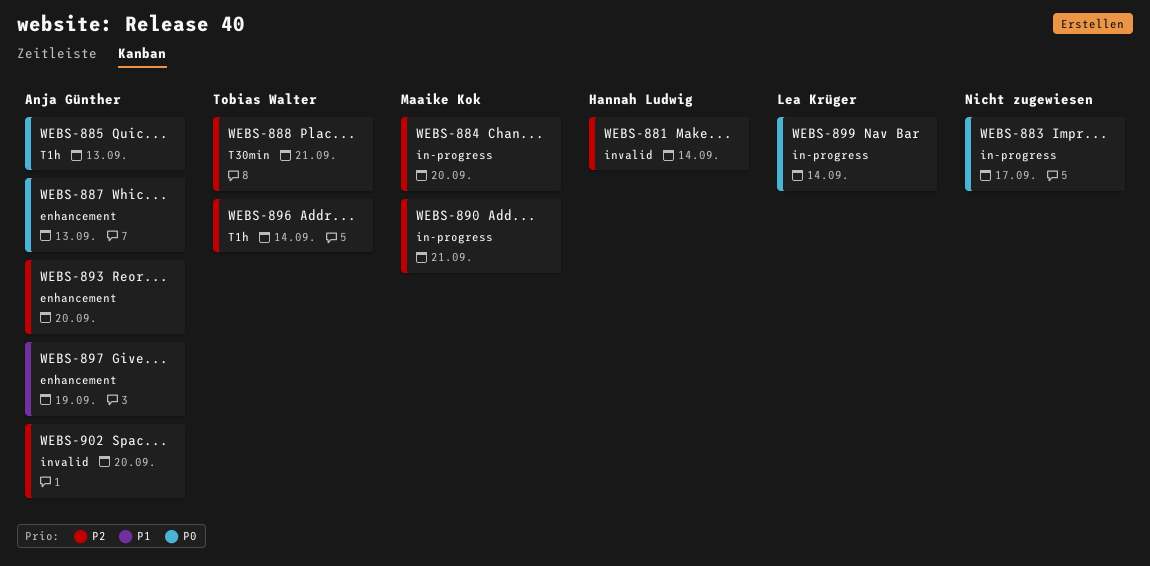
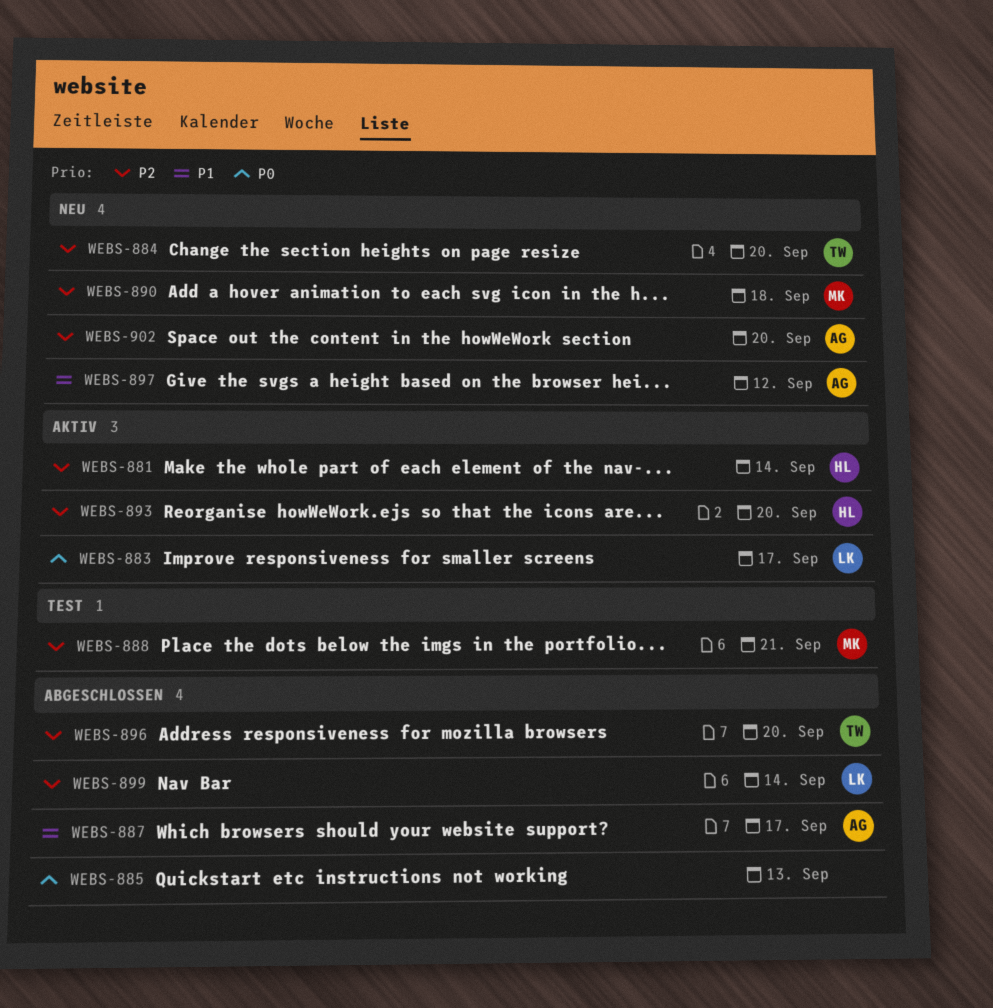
WEBS-883, owner: none -> Lea Krüger
WEBS-884, owner: Maaike Kok -> Tobias Walter
WEBS-885, owner: Anja Günther -> none
WEBS-887, priority: P0 -> P1
WEBS-887, due: Sep 13 -> Sep 17
WEBS-888, owner: Tobias Walter -> Maaike Kok
WEBS-890, due: Sep 21 -> Sep 18
WEBS-893, owner: Anja Günther -> Hannah Ludwig
WEBS-896, due: Sep 14 -> Sep 20
WEBS-897, due: Sep 19 -> Sep 12
WEBS-899, priority: P0 -> P2

